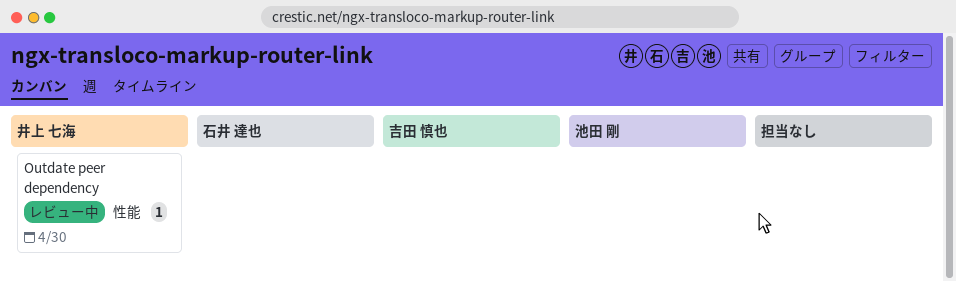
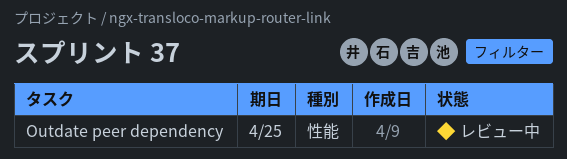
Outdate peer dependency, due: Apr 30 -> Apr 25

